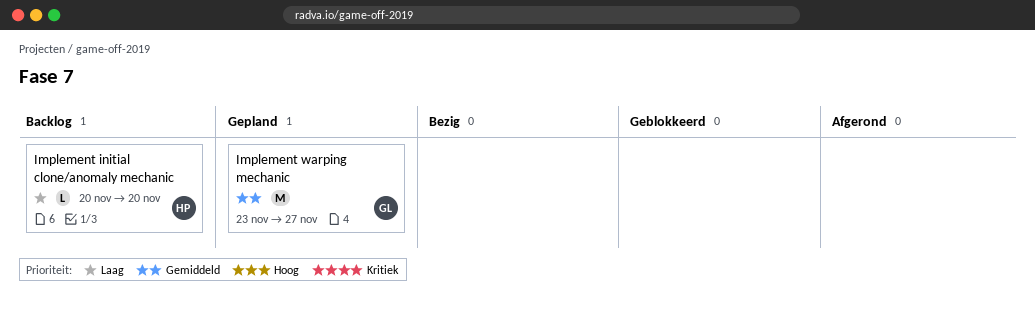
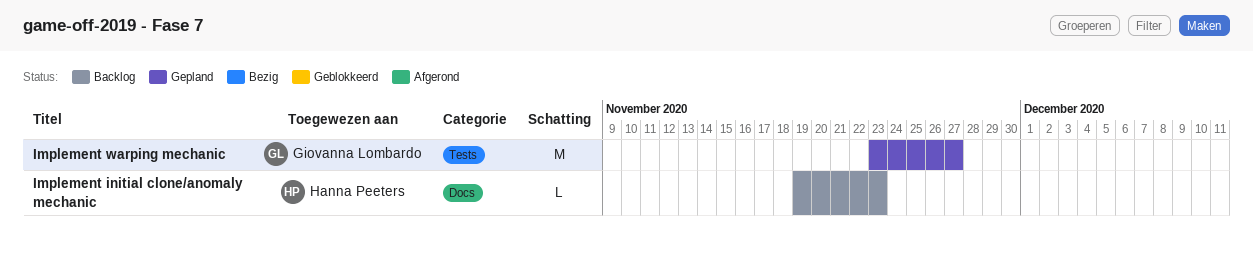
Implement initial clone/anomaly mechanic, start: Nov 20 -> Nov 19
Implement initial clone/anomaly mechanic, due: Nov 20 -> Nov 23

